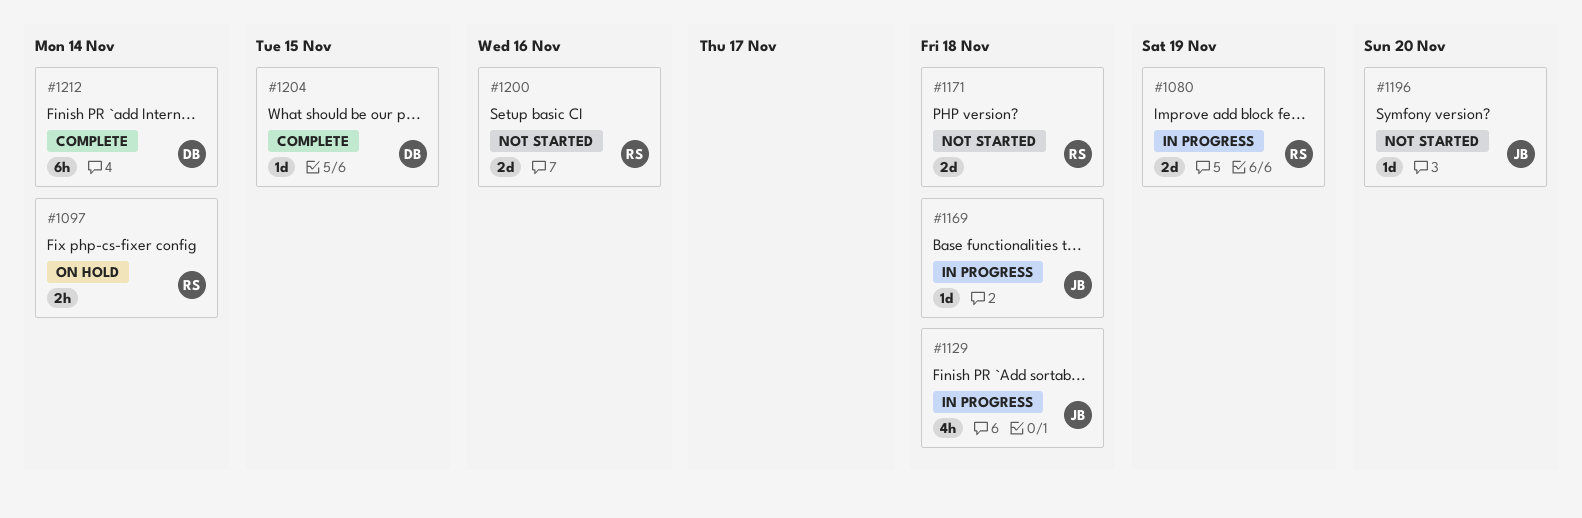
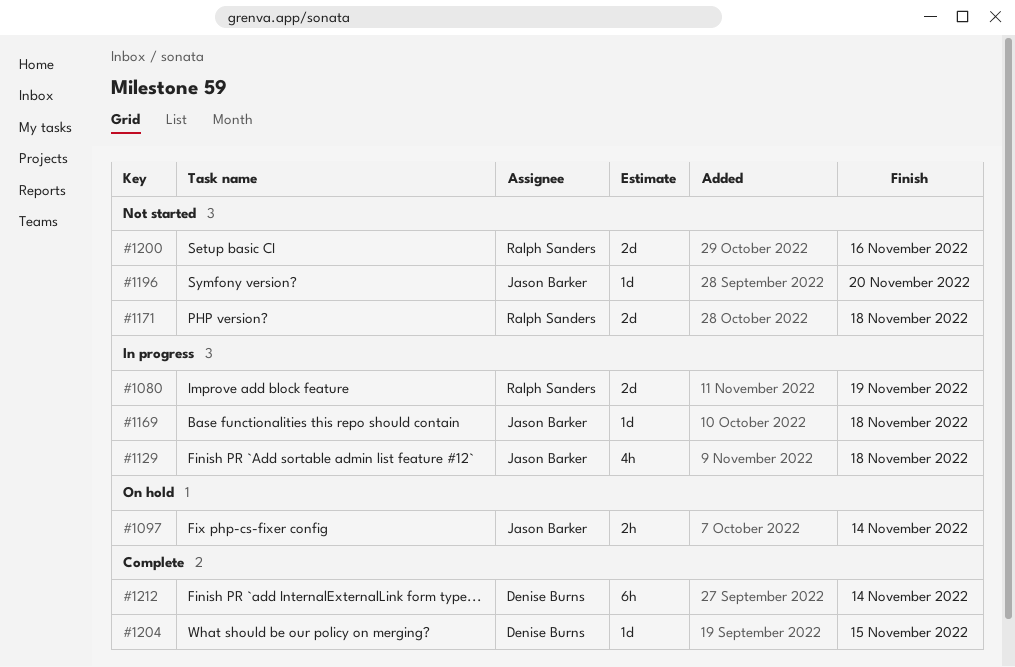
#1097, owner: Ralph Sanders -> Jason Barker

